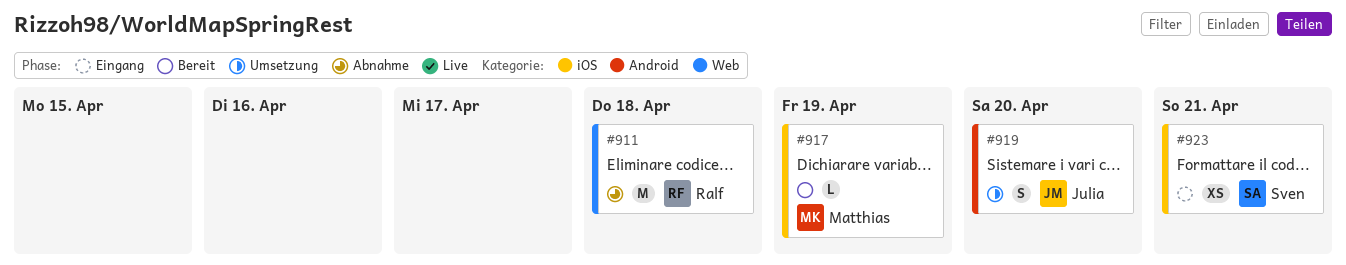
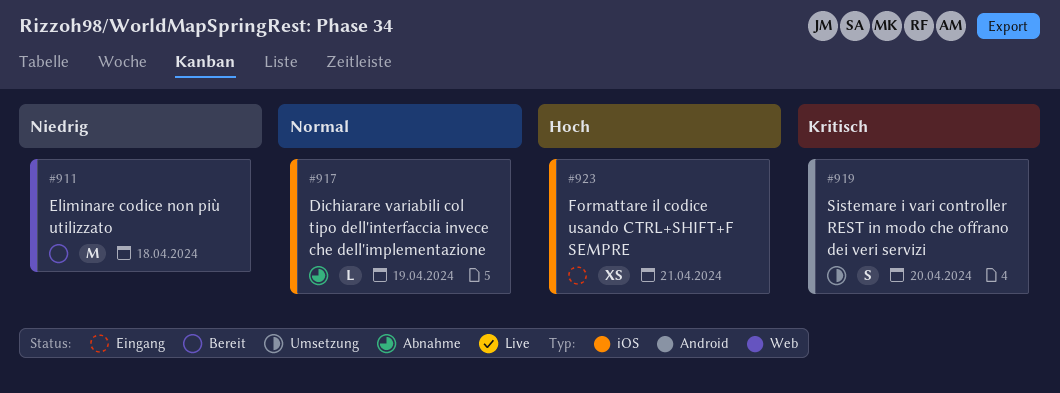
#911, status: Abnahme -> Bereit
#917, status: Bereit -> Abnahme

